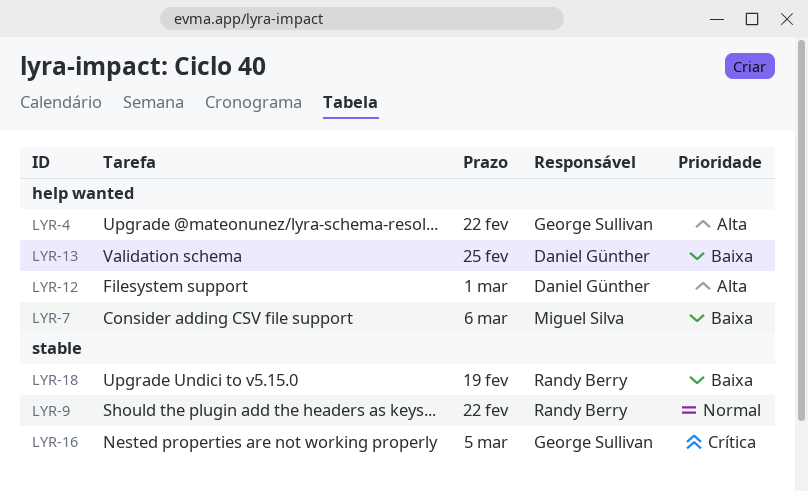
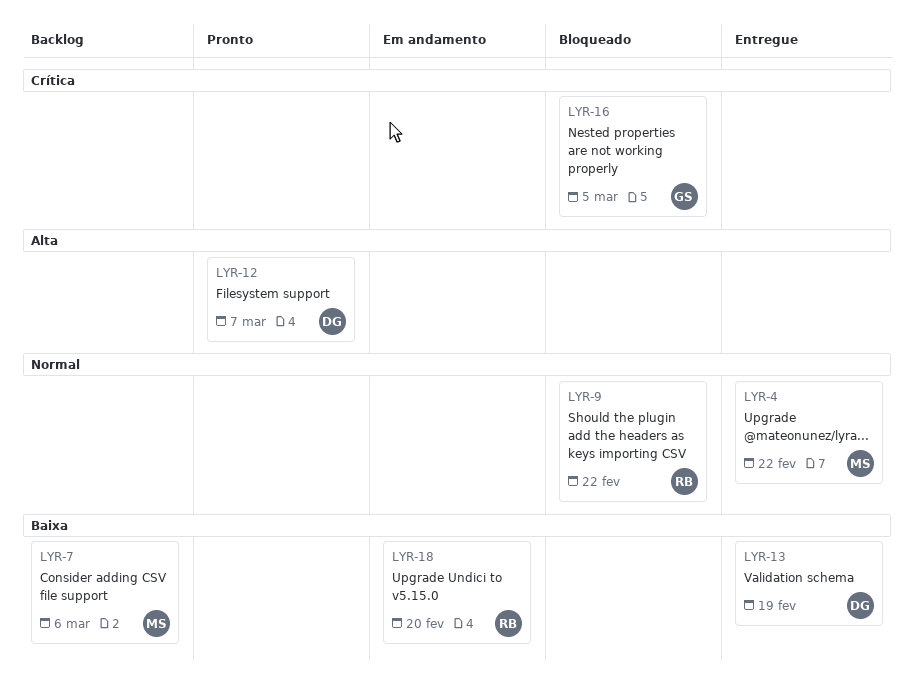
LYR-4, owner: George Sullivan -> Miguel Silva
LYR-4, priority: Alta -> Normal
LYR-12, due: Mar 1 -> Mar 7
LYR-13, due: Feb 25 -> Feb 19
LYR-18, due: Feb 19 -> Feb 20

